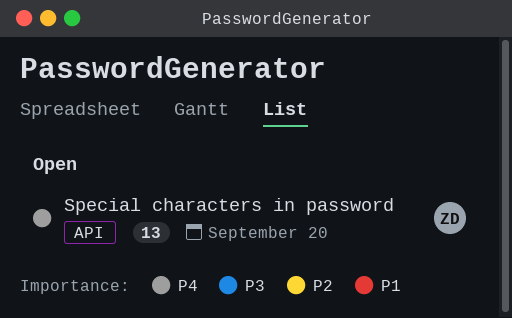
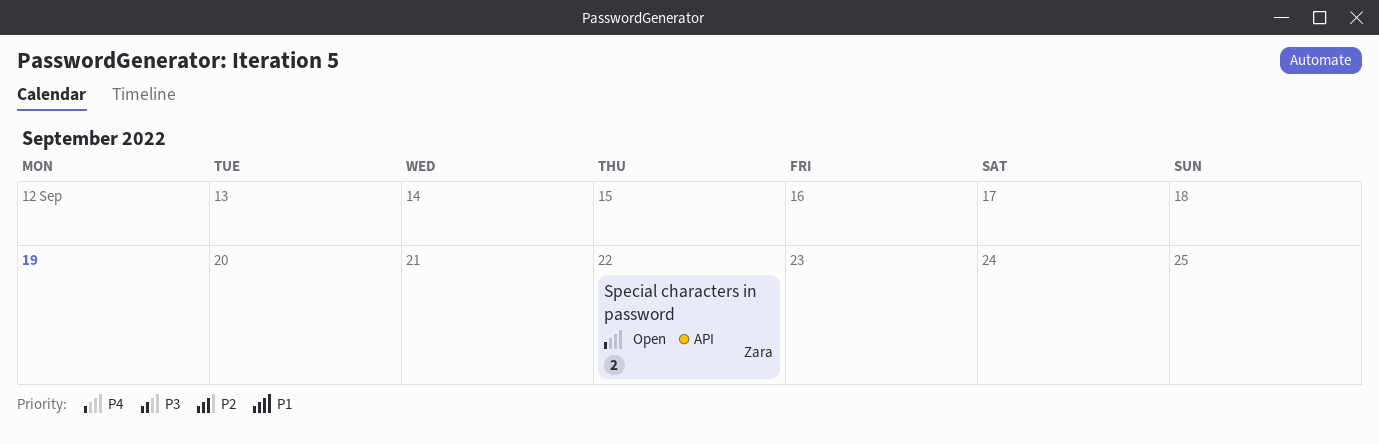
Special characters in password, estimate: 13 -> 2
Special characters in password, due: Sep 20 -> Sep 22

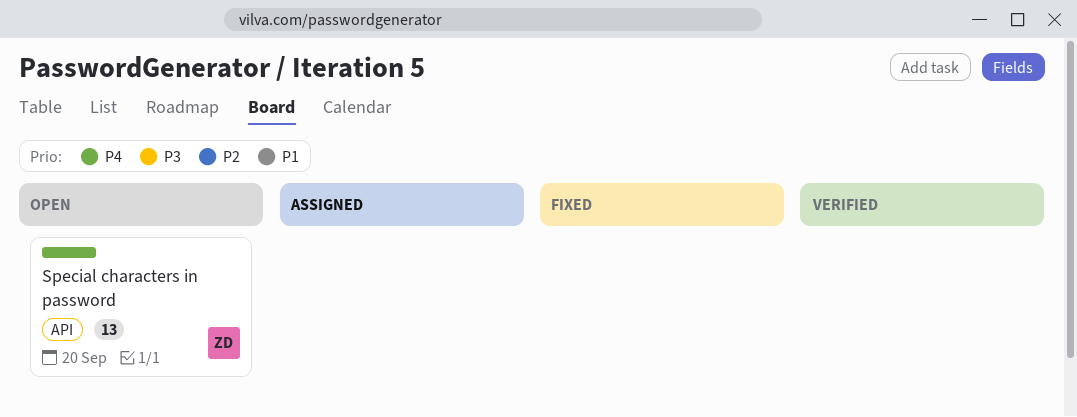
Special characters in password, estimate: 2 -> 13
Special characters in password, due: Sep 22 -> Sep 20

